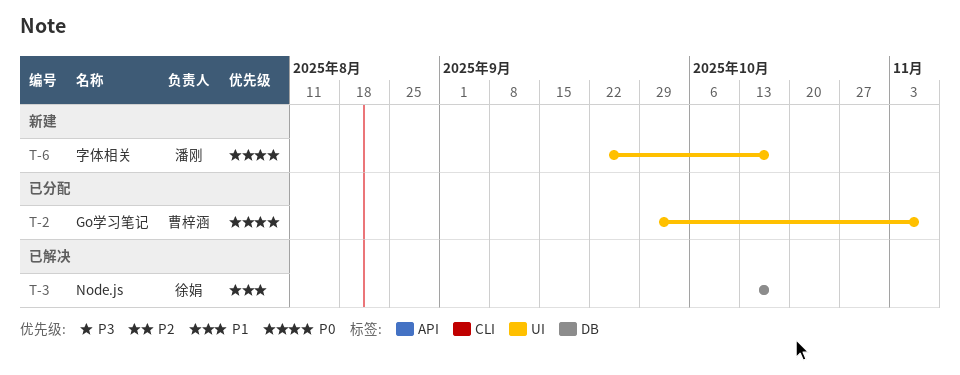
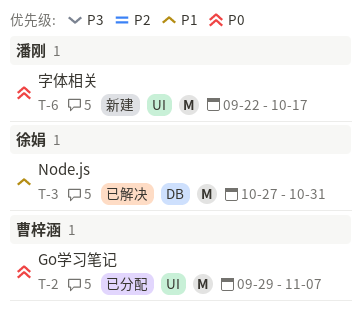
T-3, start: Oct 13 -> Oct 27
T-3, due: Oct 17 -> Oct 31

